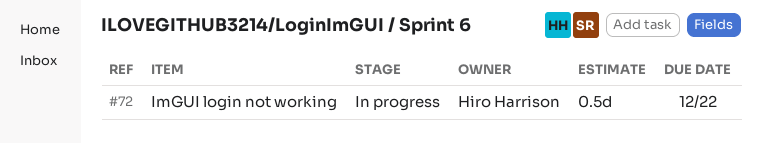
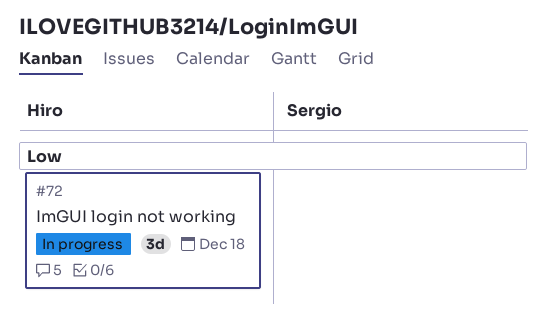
#72, estimate: 0.5d -> 3d
#72, due: Dec 22 -> Dec 18

